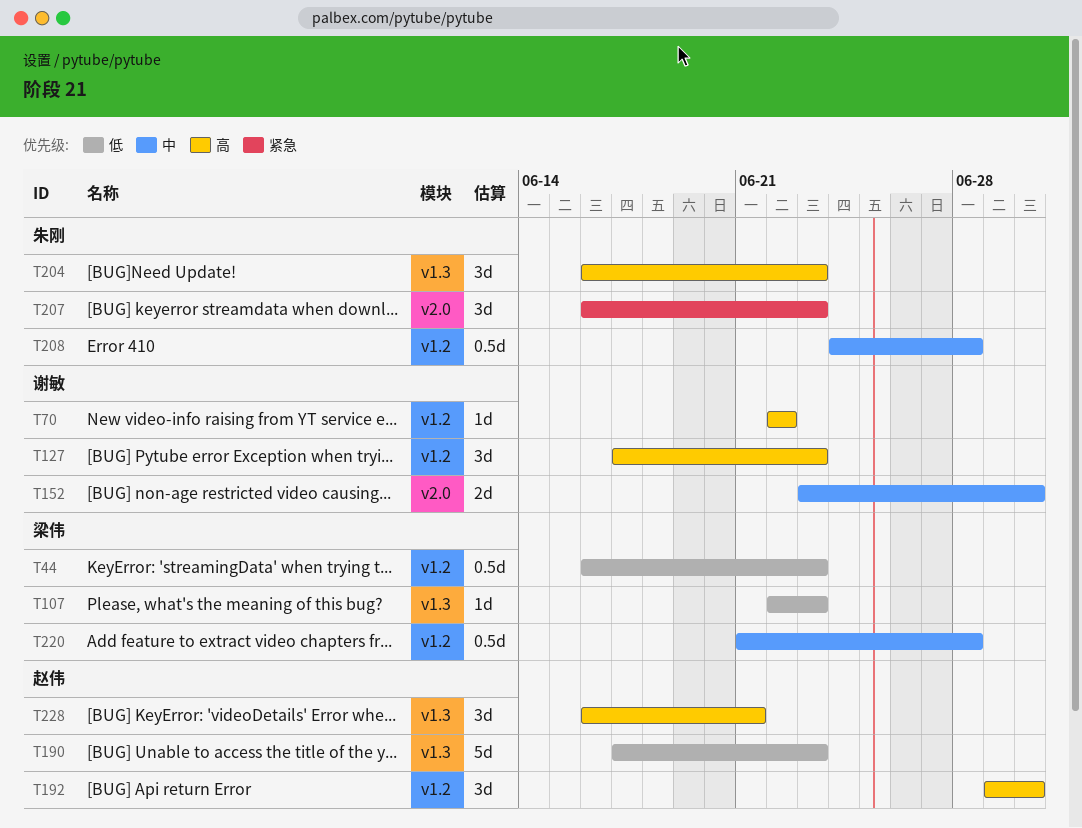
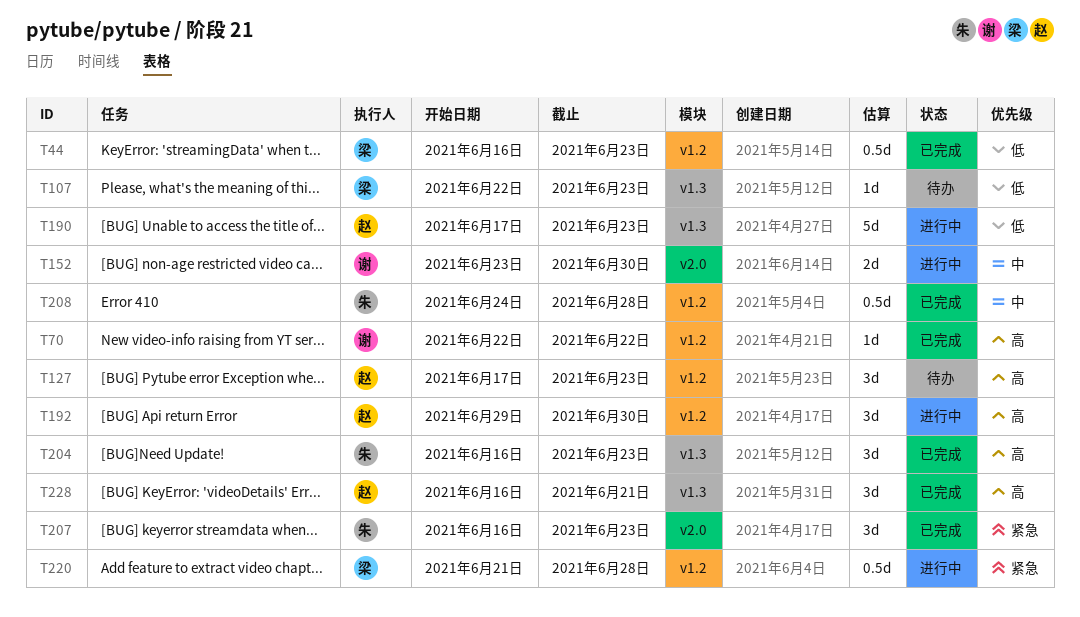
T127, owner: 谢敏 -> 赵伟
T220, priority: 中 -> 紧急

